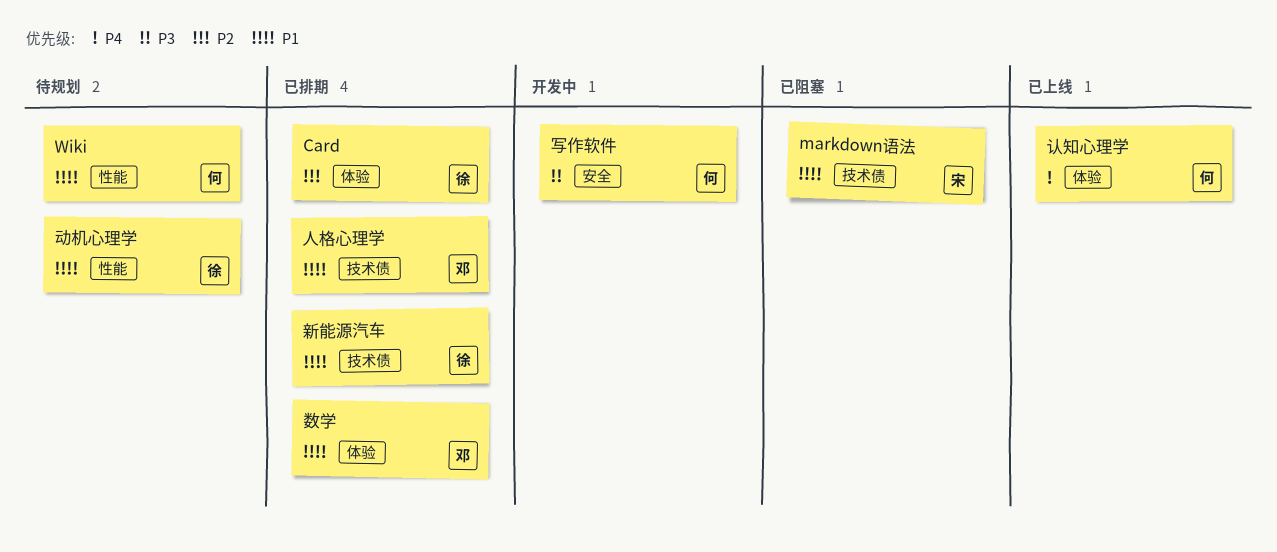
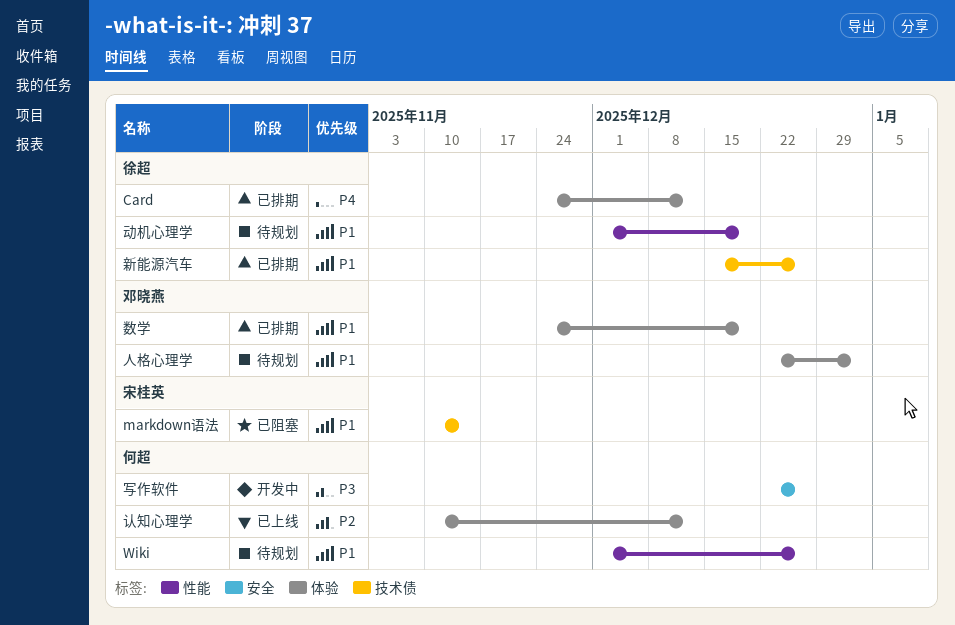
Card, priority: P2 -> P4
人格心理学, status: 已排期 -> 待规划
人格心理学, label: 技术债 -> 体验
认知心理学, priority: P4 -> P2

